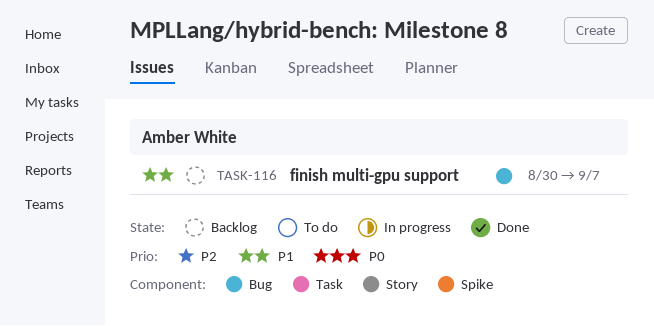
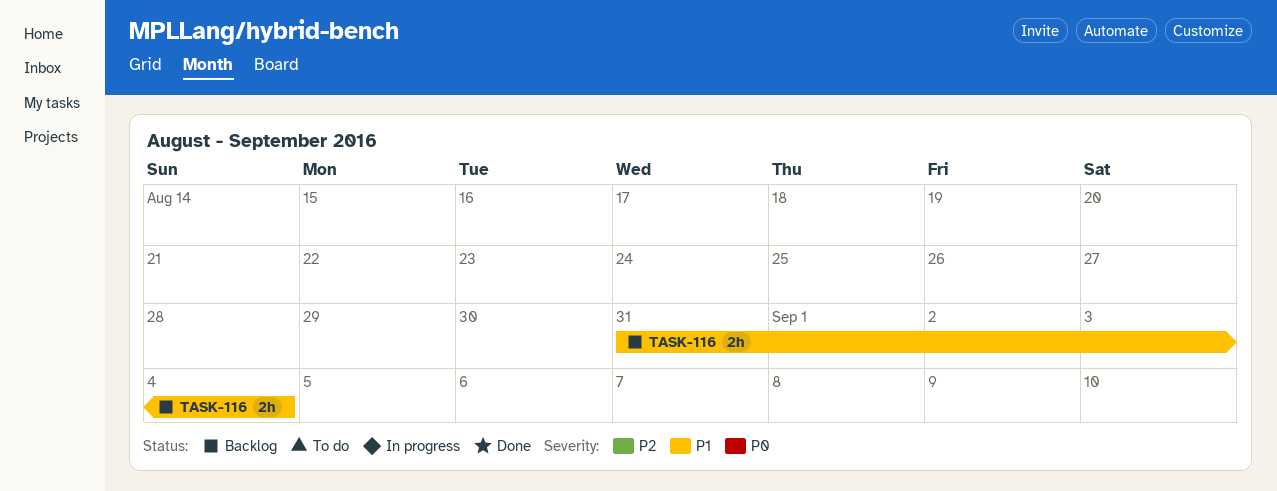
TASK-116, start: Aug 30 -> Aug 31
TASK-116, due: Sep 7 -> Sep 4

